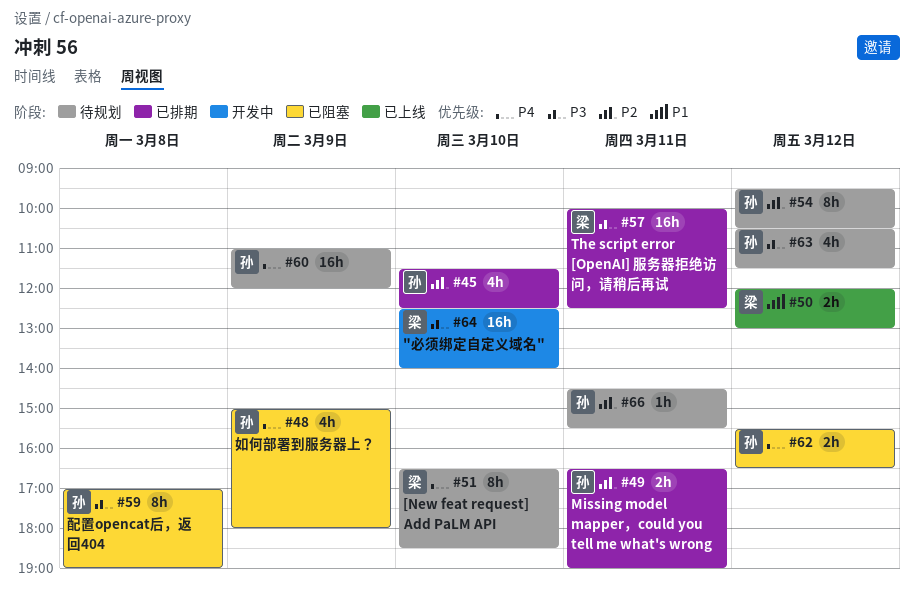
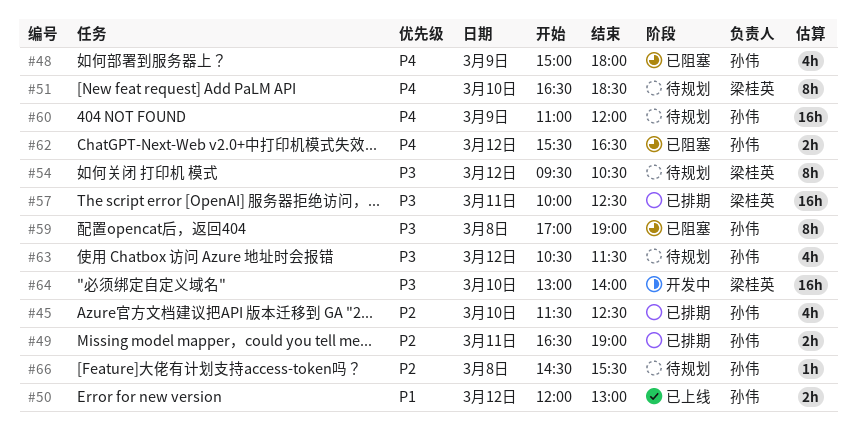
#50, owner: 梁桂英 -> 孙伟
#54, owner: 孙伟 -> 梁桂英
#54, priority: P2 -> P3
#64, begins: 12:30 -> 13:00
#66, day: Mar 11 -> Mar 8

